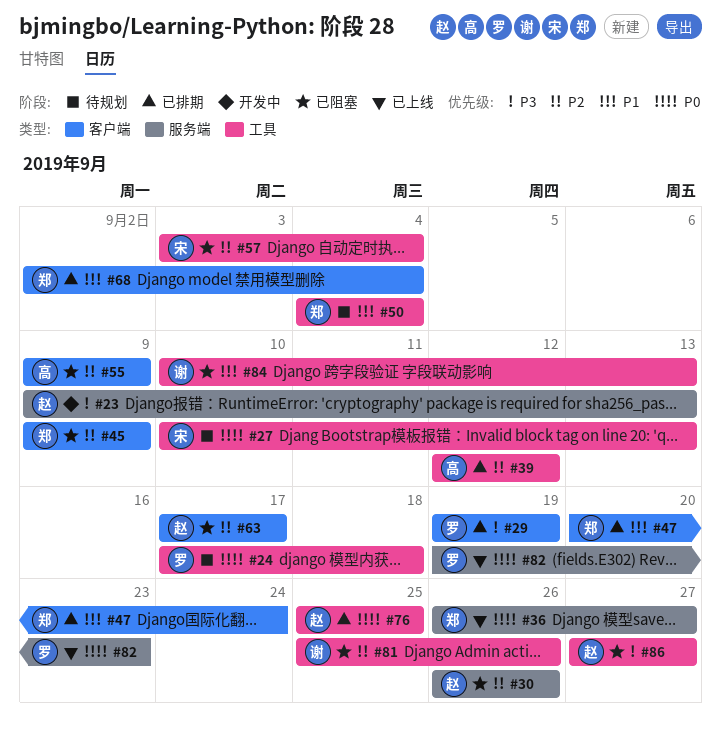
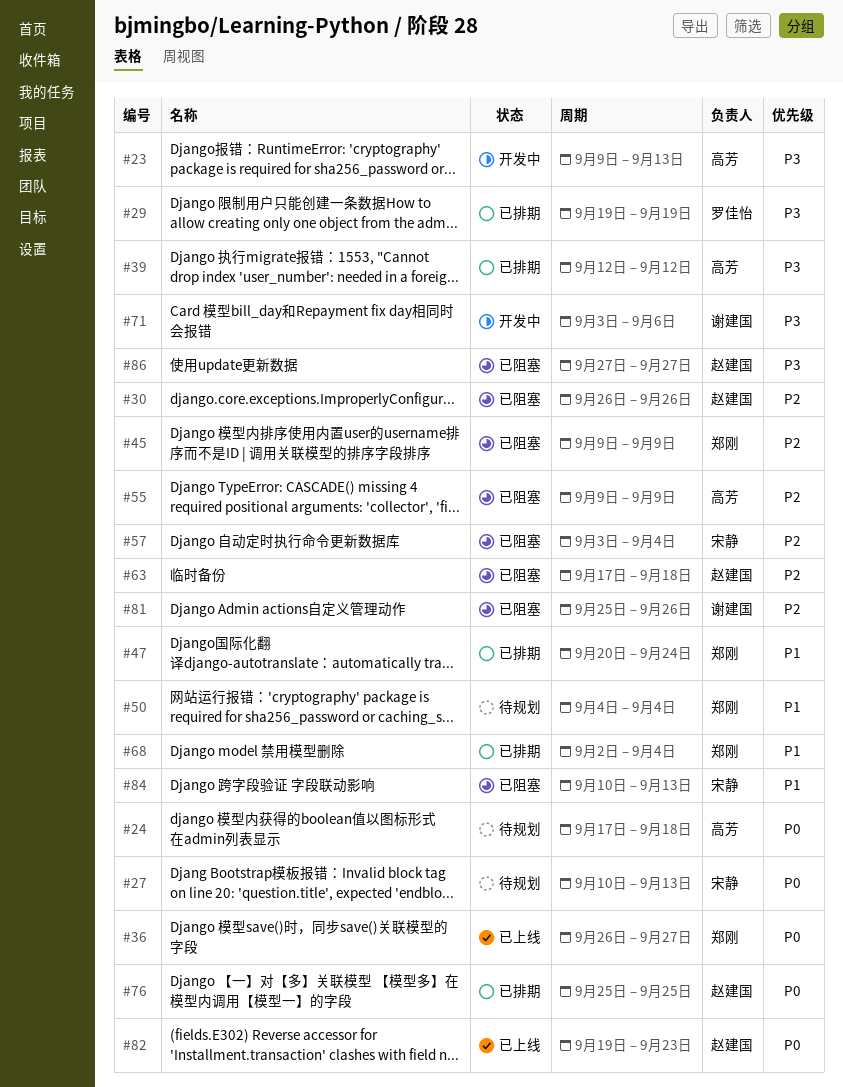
#23, owner: 赵建国 -> 高芳
#24, owner: 罗佳怡 -> 高芳
#39, priority: P2 -> P3
#63, due: Sep 17 -> Sep 18
#71: none -> present
#82, owner: 罗佳怡 -> 赵建国
#84, owner: 谢建国 -> 宋静

